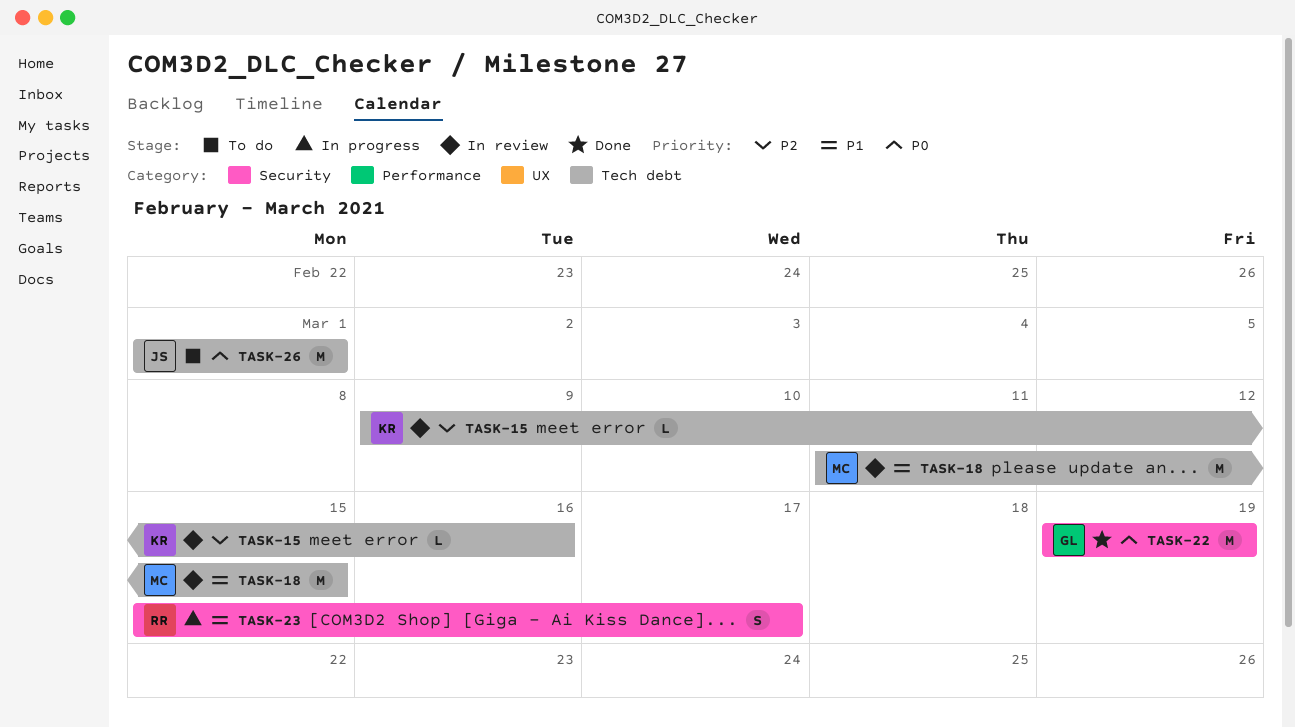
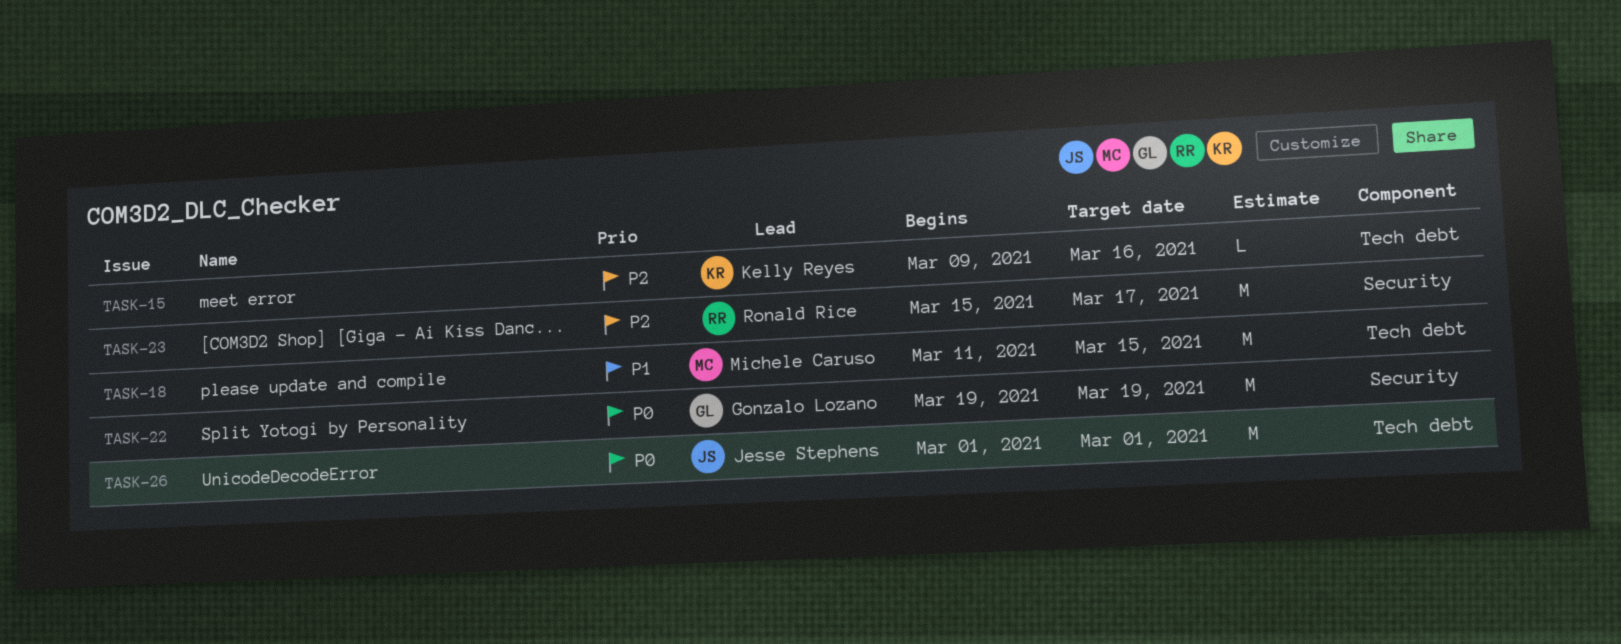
TASK-23, priority: P1 -> P2
TASK-23, estimate: S -> M

